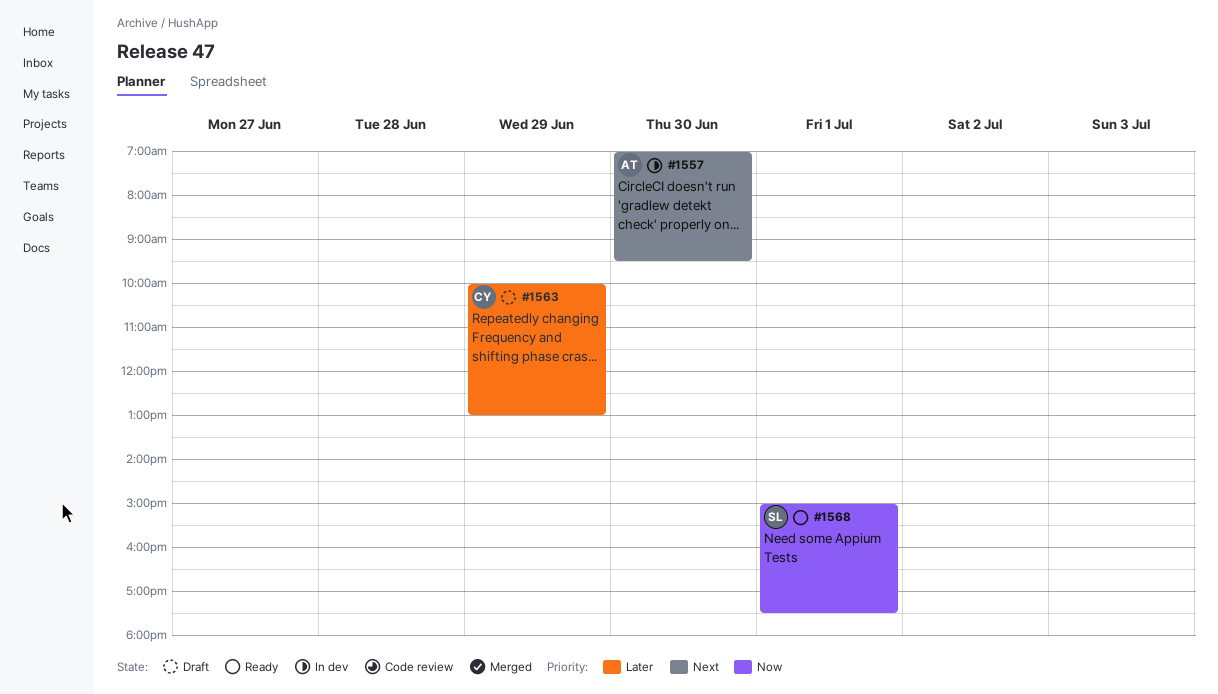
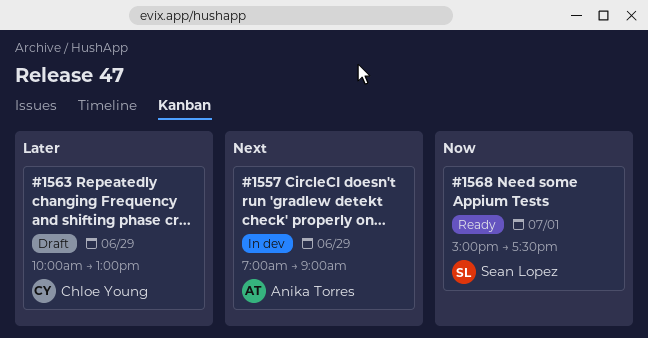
#1557, day: Jun 30 -> Jun 29
#1557, ends: 09:30 -> 09:00

